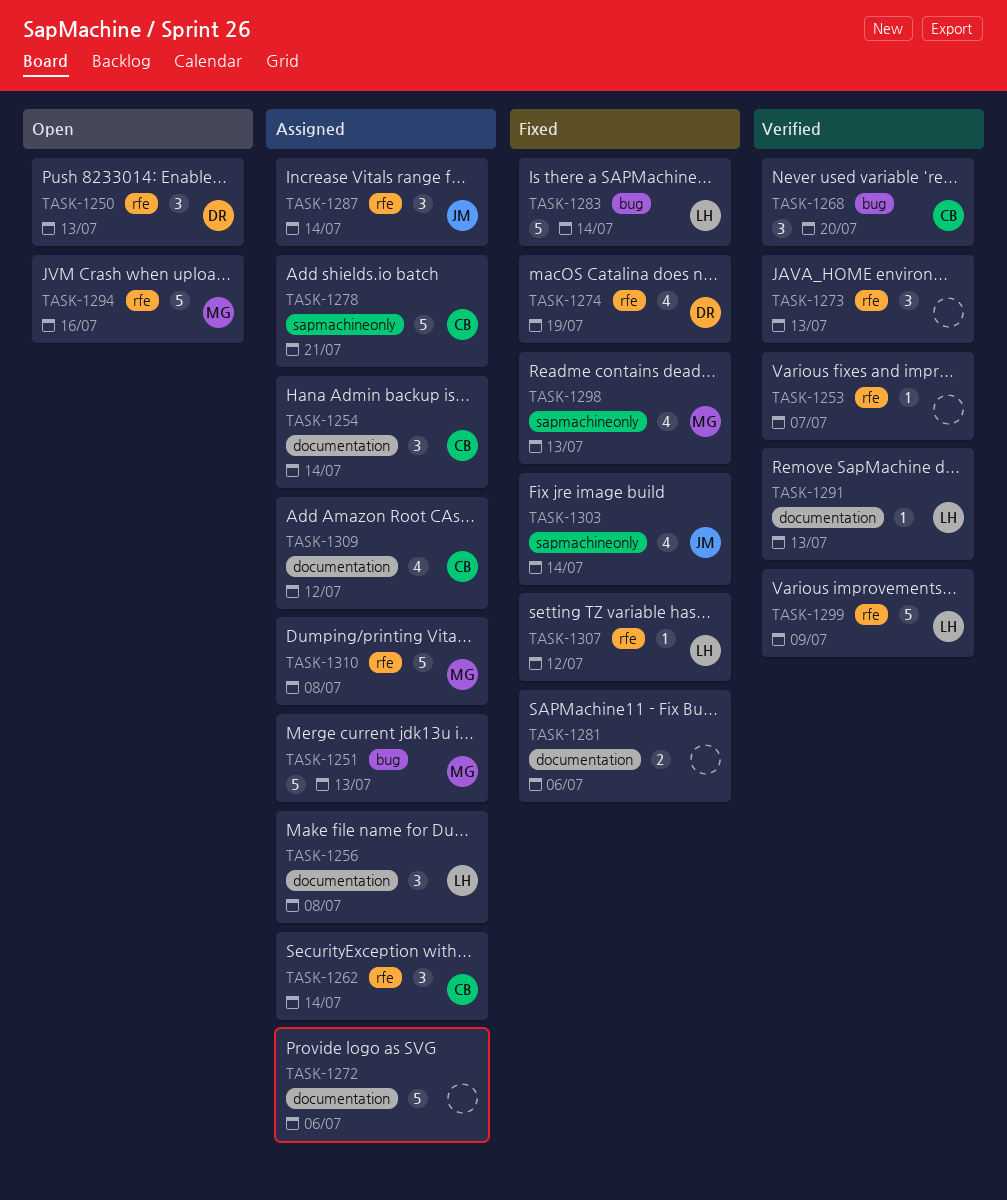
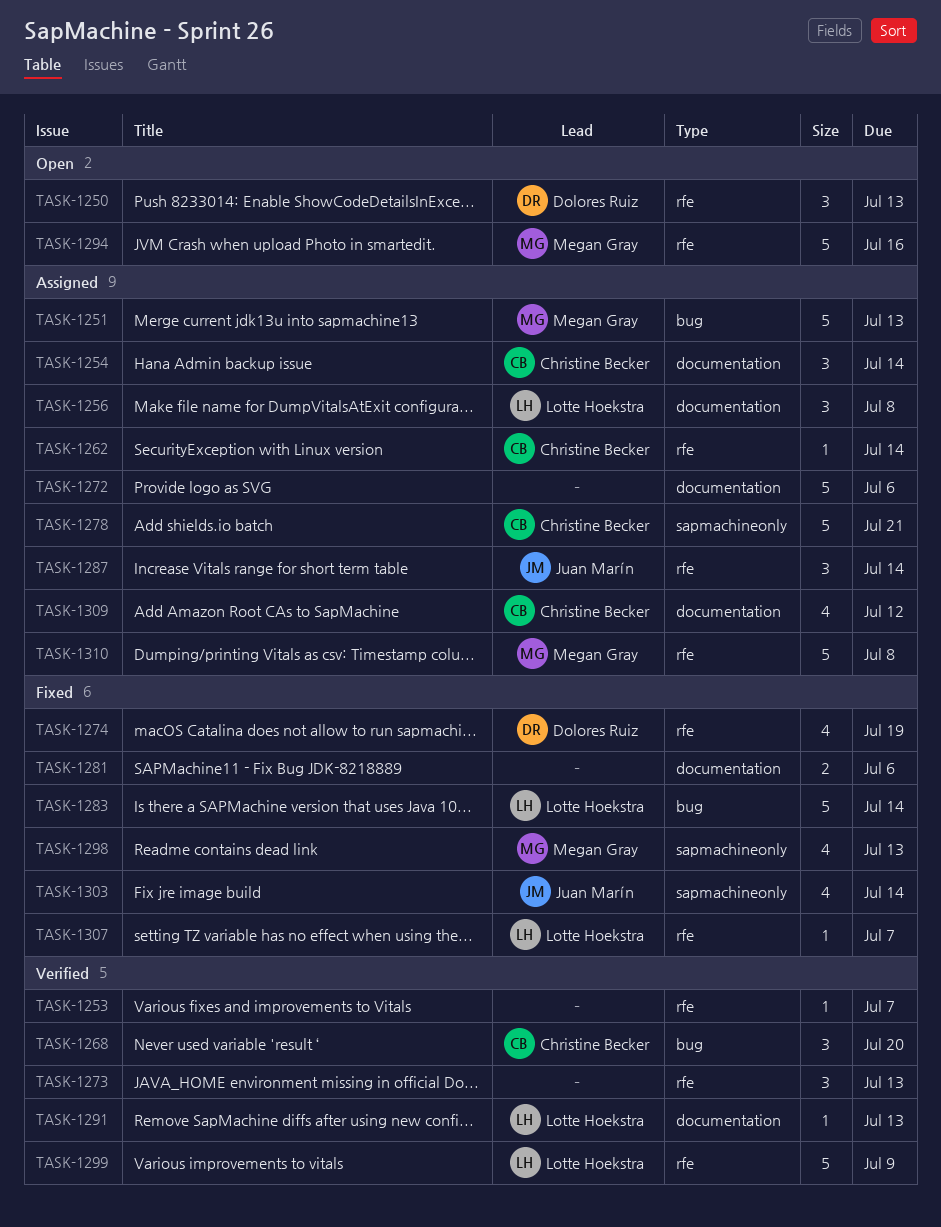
TASK-1262, estimate: 3 -> 1
TASK-1307, due: Jul 12 -> Jul 7

